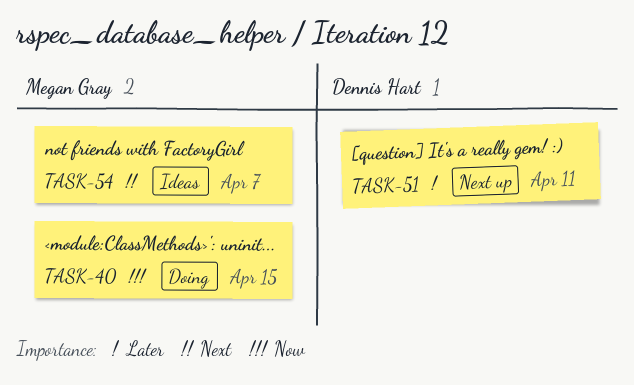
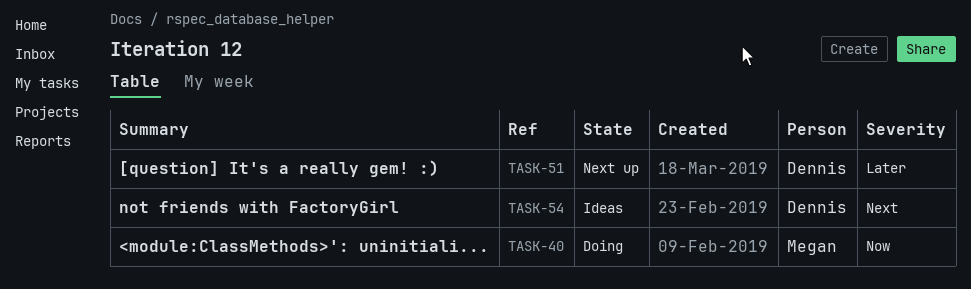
TASK-54, owner: Megan Gray -> Dennis Hart

